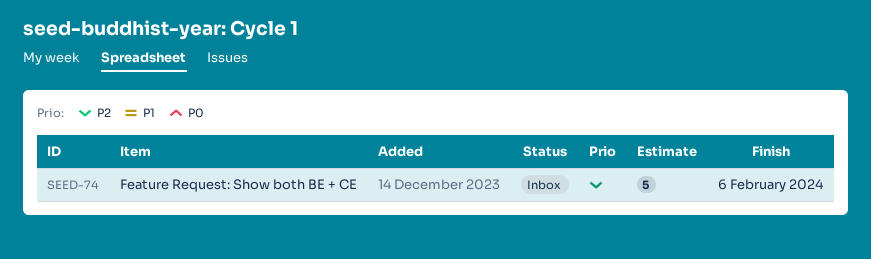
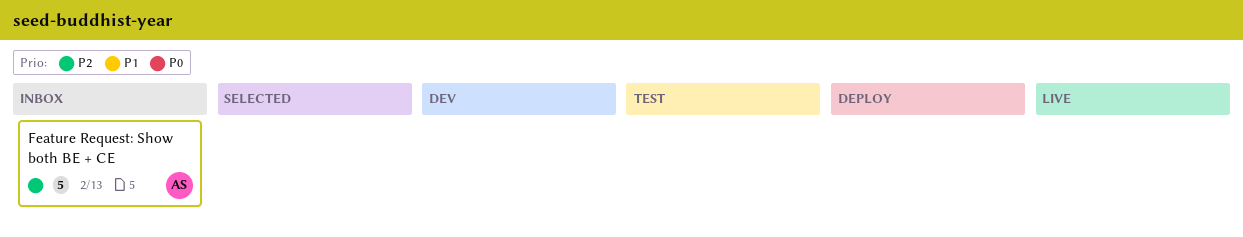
Feature Request: Show both BE + CE, due: Feb 6 -> Feb 13

